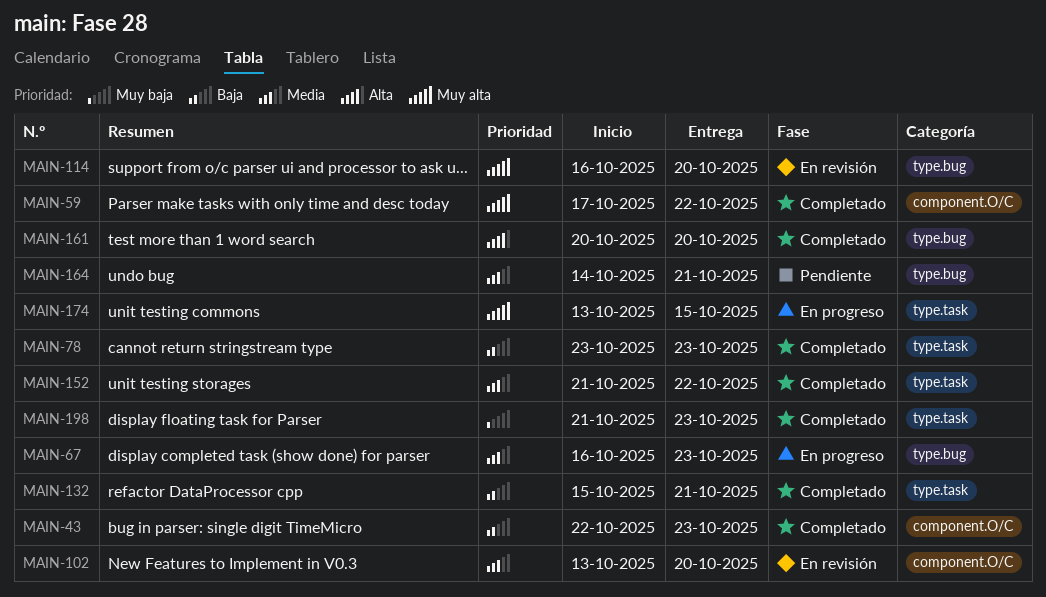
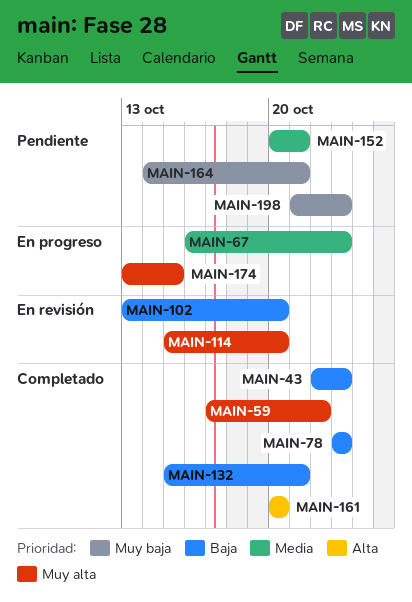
MAIN-102, priority: Media -> Baja
MAIN-114, start: Oct 16 -> Oct 15
MAIN-152, status: Completado -> Pendiente
MAIN-152, start: Oct 21 -> Oct 20
MAIN-152, due: Oct 22 -> Oct 21
MAIN-164, priority: Media -> Muy baja
MAIN-198, status: Completado -> Pendiente

